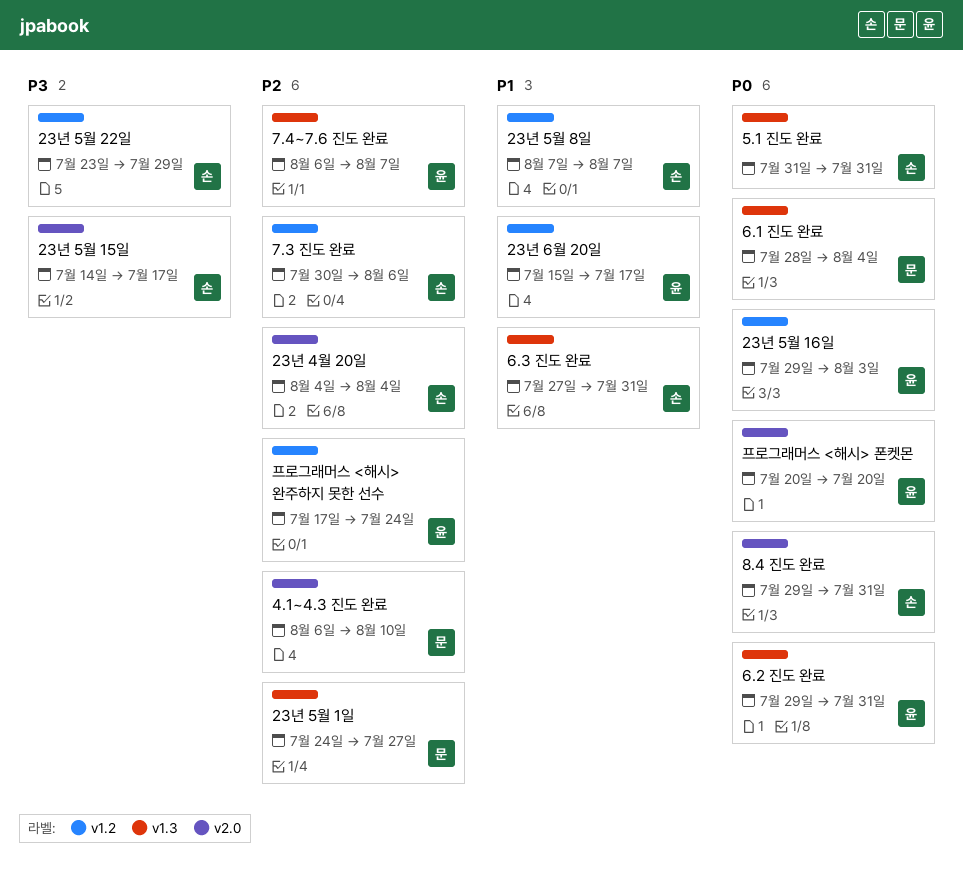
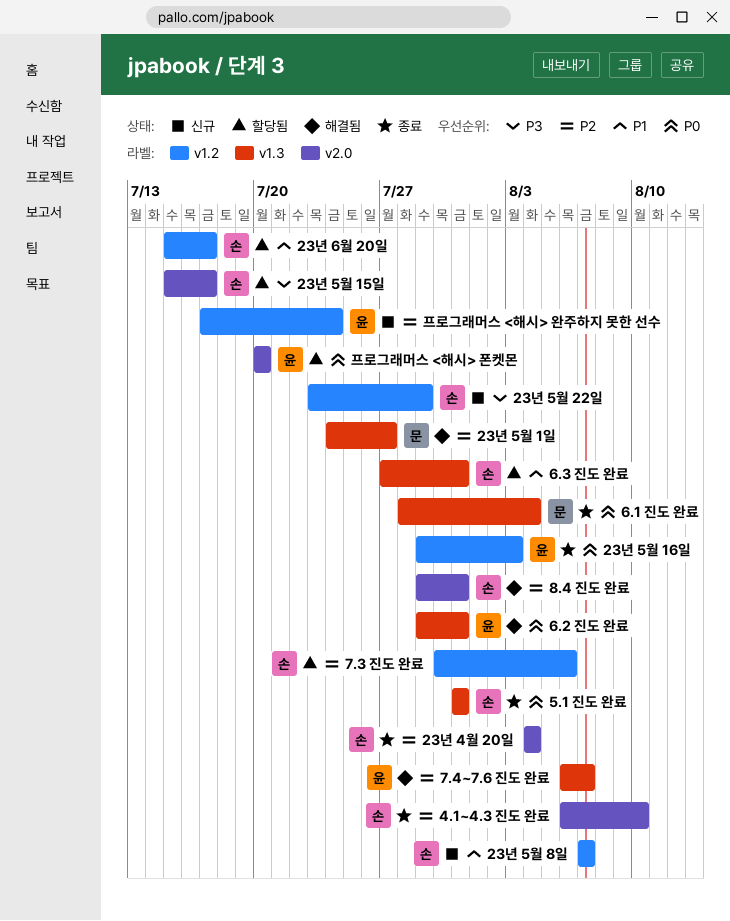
23년 5월 15일, start: Jul 14 -> Jul 15
23년 6월 20일, owner: 윤 -> 손
4.1~4.3 진도 완료, owner: 문 -> 손
8.4 진도 완료, priority: P0 -> P2

